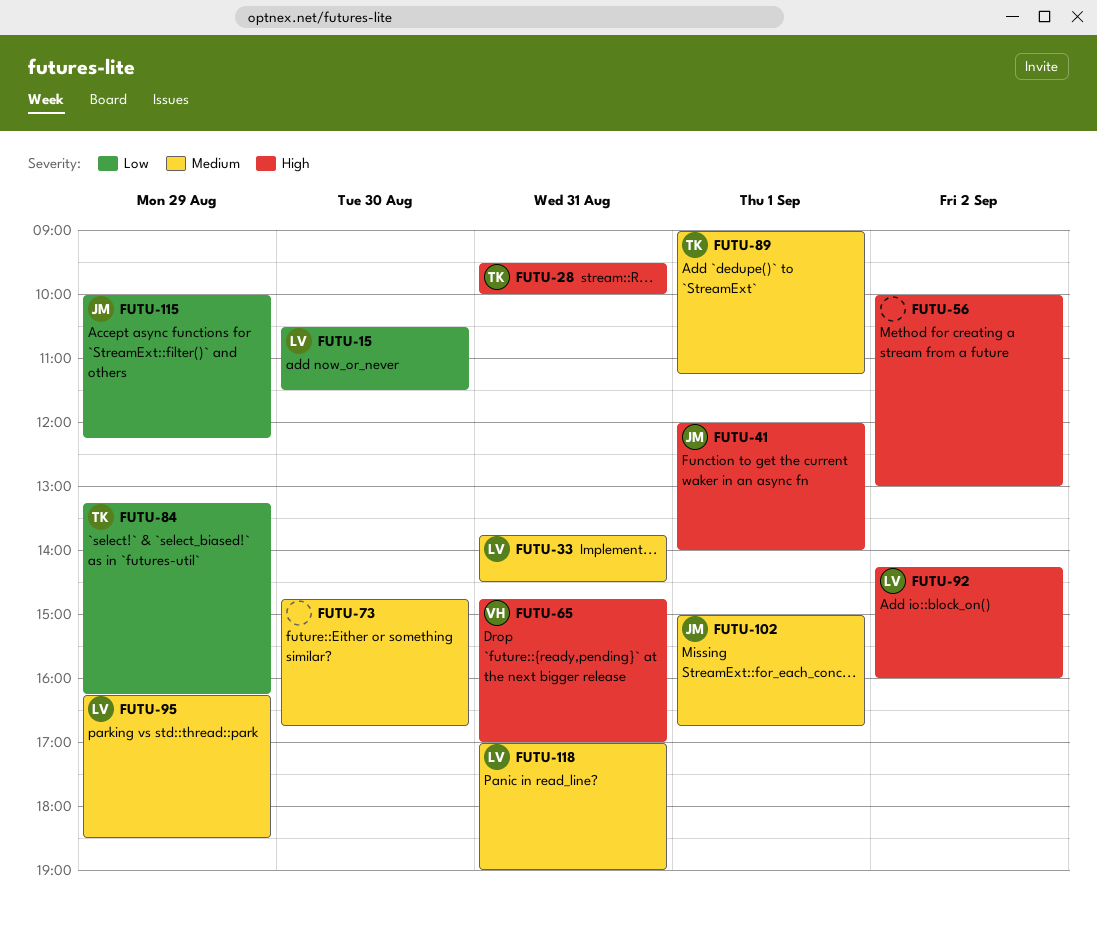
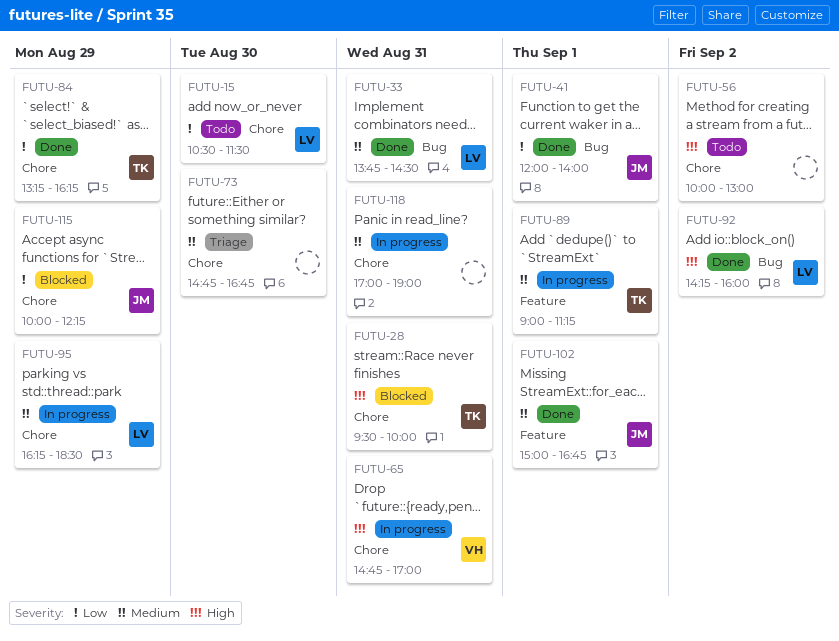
FUTU-41, priority: High -> Low
FUTU-118, owner: LV -> none

